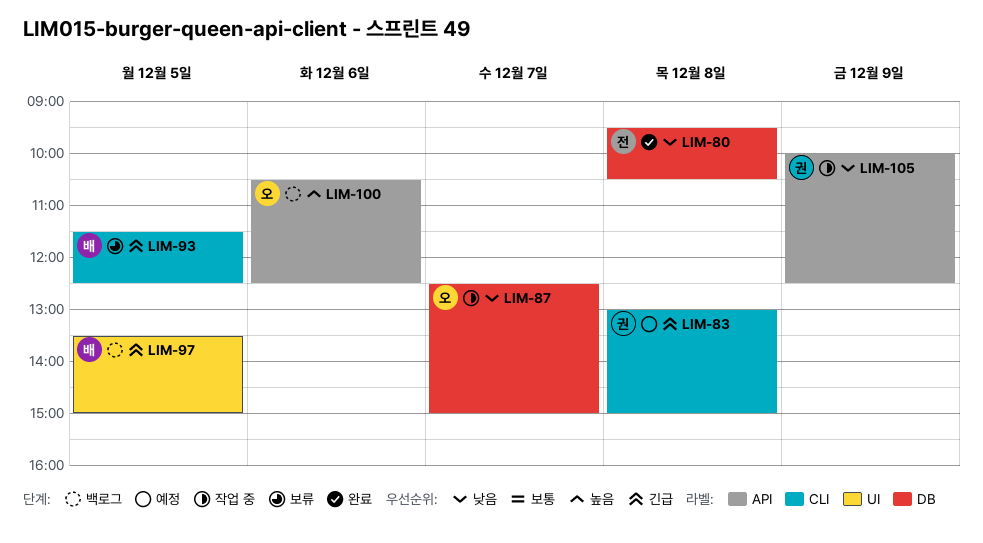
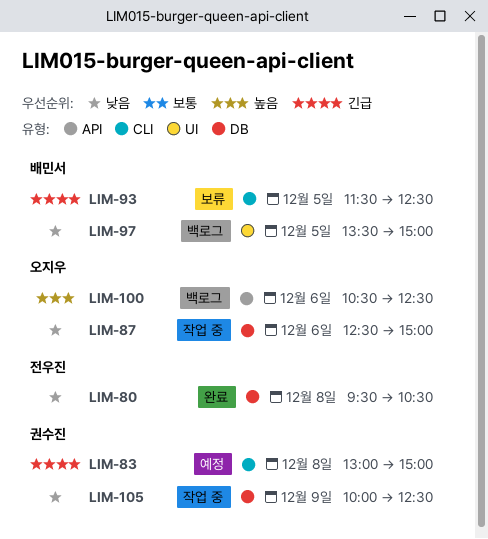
LIM-87, day: Dec 7 -> Dec 6
LIM-97, priority: 긴급 -> 낮음
LIM-105, label: API -> DB

